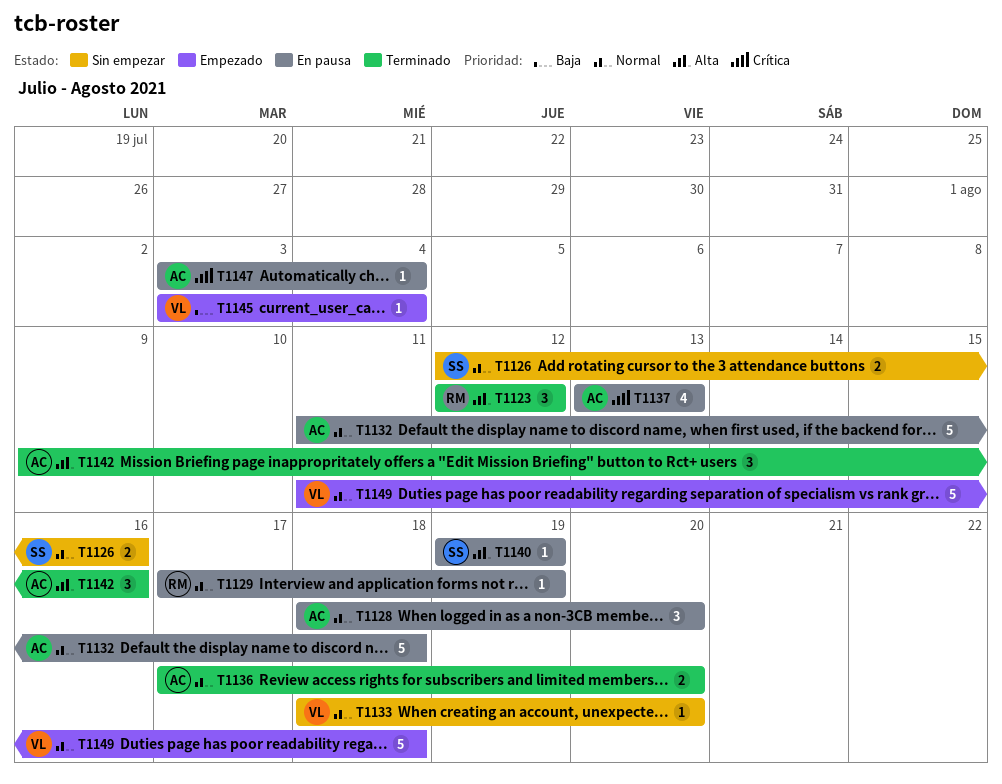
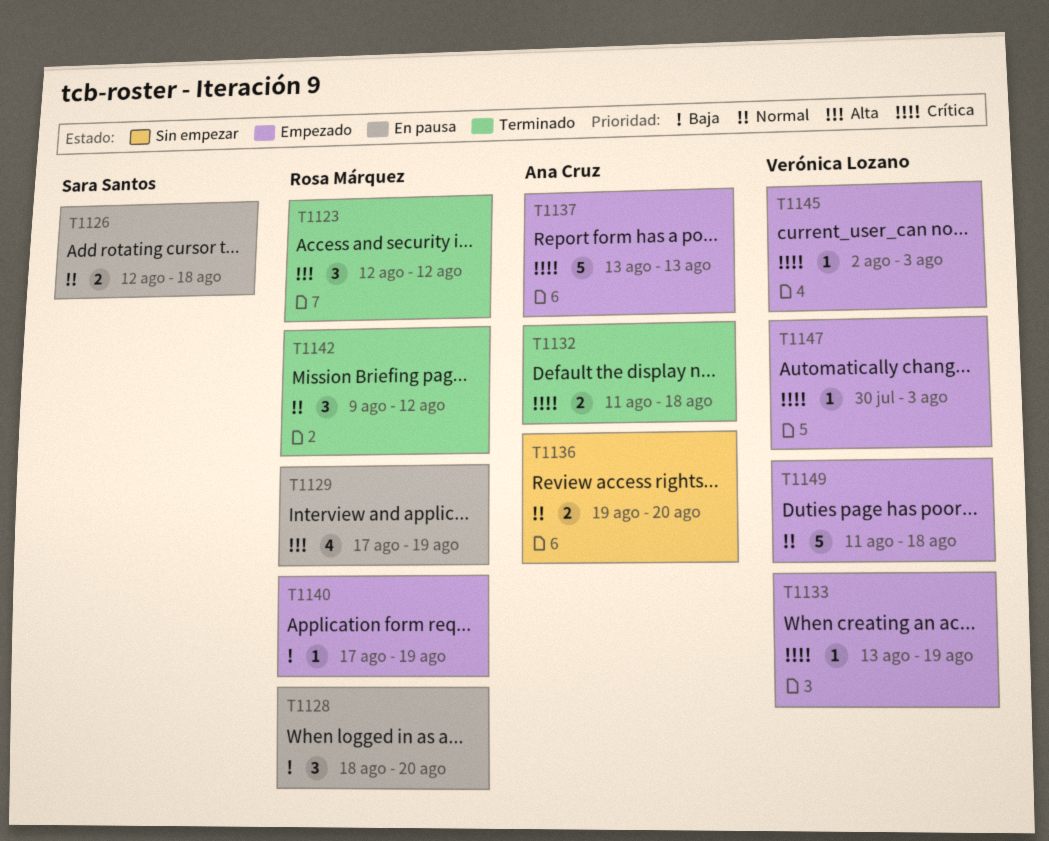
T1126, status: Sin empezar -> En pausa
T1126, due: Aug 16 -> Aug 18
T1128, owner: Ana Cruz -> Rosa Márquez
T1128, priority: Normal -> Baja
T1129, priority: Normal -> Alta
T1129, estimate: 1 -> 4
T1132, status: En pausa -> Terminado
T1132, priority: Normal -> Crítica
T1132, estimate: 5 -> 2
T1133, status: Sin empezar -> Empezado
T1133, priority: Normal -> Crítica
T1133, start: Aug 18 -> Aug 13
T1133, due: Aug 20 -> Aug 19
T1136, status: Terminado -> Sin empezar
T1136, start: Aug 17 -> Aug 19
T1137, status: En pausa -> Empezado
T1137, estimate: 4 -> 5
T1140, status: En pausa -> Empezado
T1140, owner: Sara Santos -> Rosa Márquez
T1140, priority: Alta -> Baja
T1140, start: Aug 19 -> Aug 17
T1142, owner: Ana Cruz -> Rosa Márquez
T1142, priority: Alta -> Normal
T1142, due: Aug 16 -> Aug 12
T1145, priority: Baja -> Crítica
T1145, start: Aug 3 -> Aug 2
T1145, due: Aug 4 -> Aug 3
T1147, status: En pausa -> Empezado
T1147, owner: Ana Cruz -> Verónica Lozano
T1147, start: Aug 3 -> Jul 30
T1147, due: Aug 4 -> Aug 3

